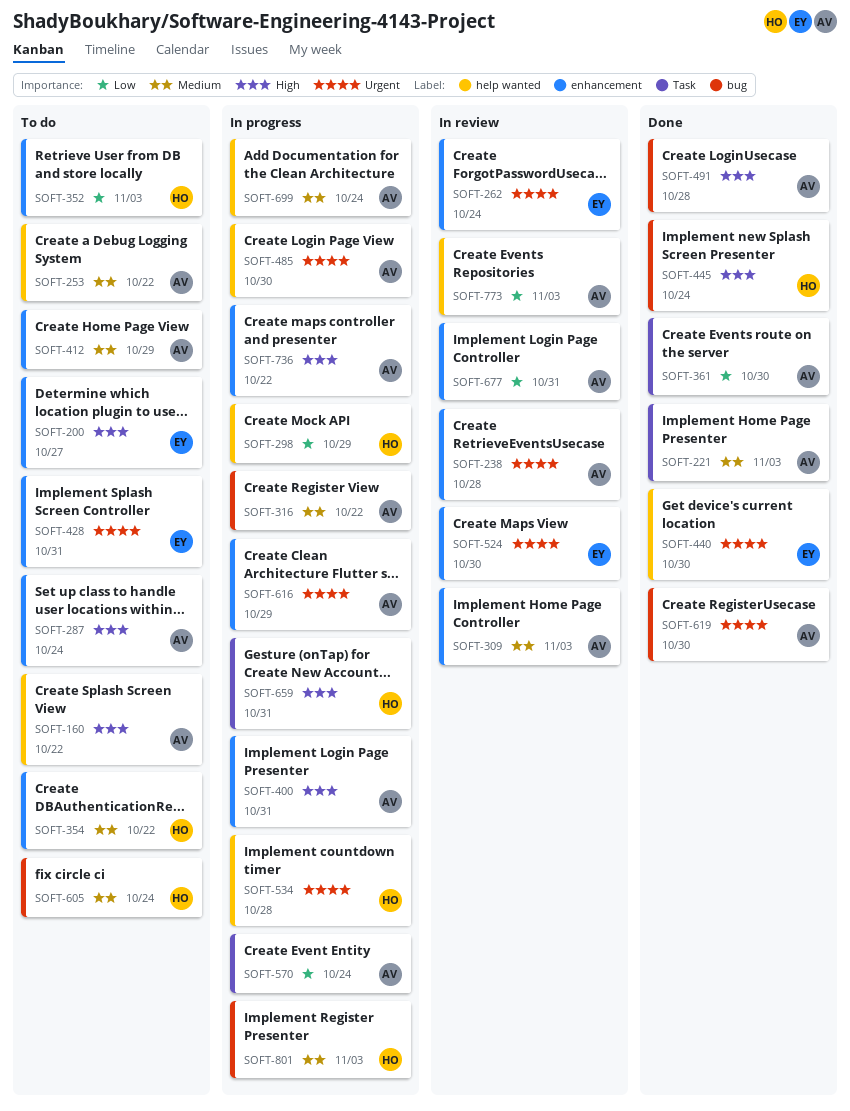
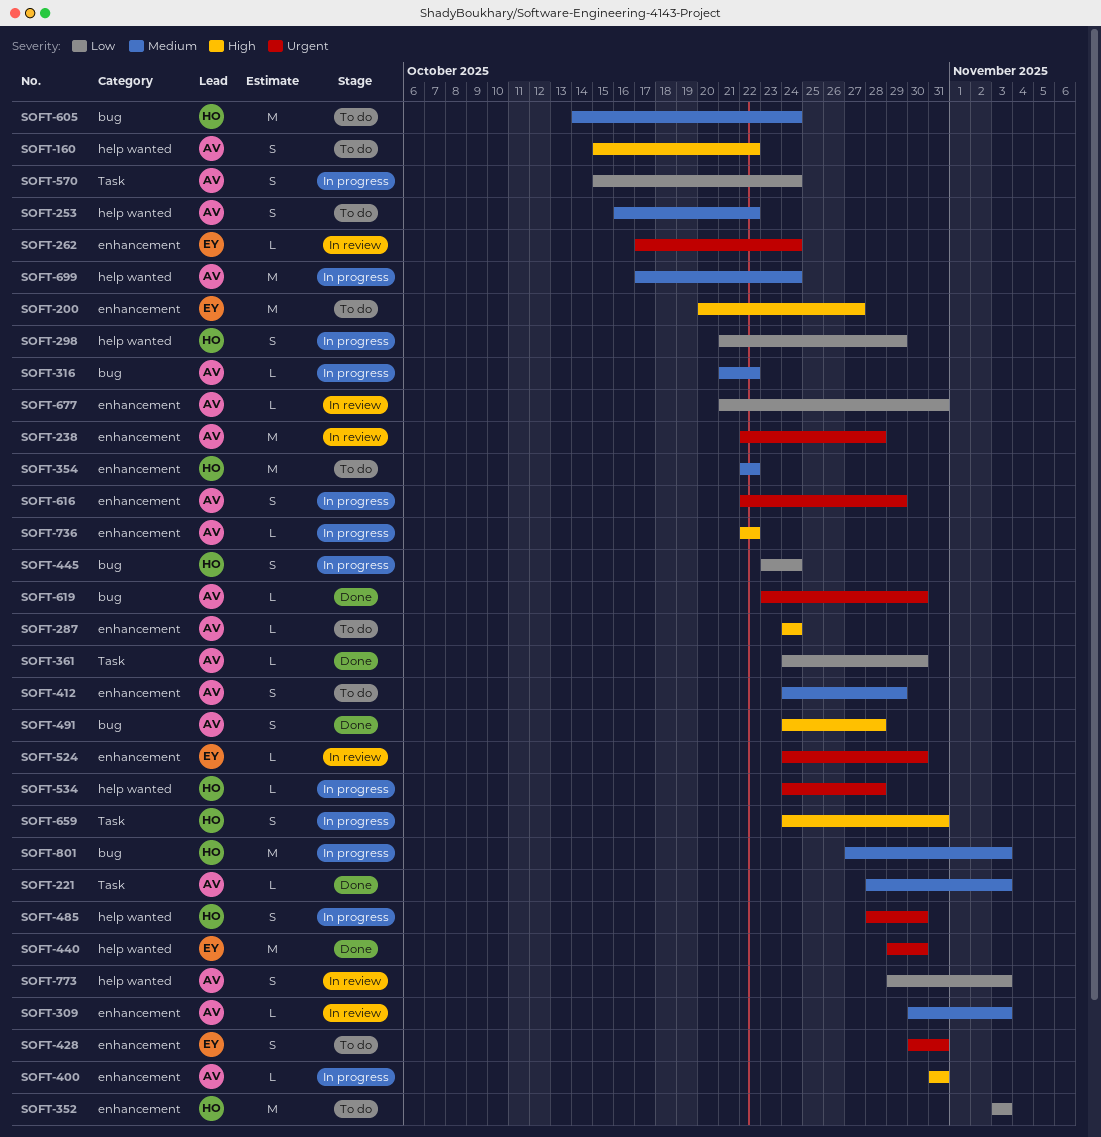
SOFT-445, status: Done -> In progress
SOFT-445, priority: High -> Low
SOFT-485, owner: AV -> HO

